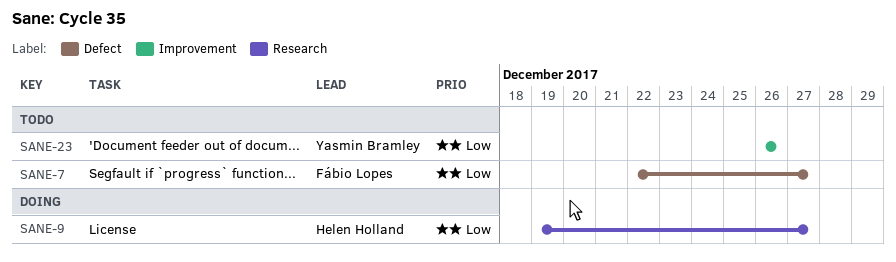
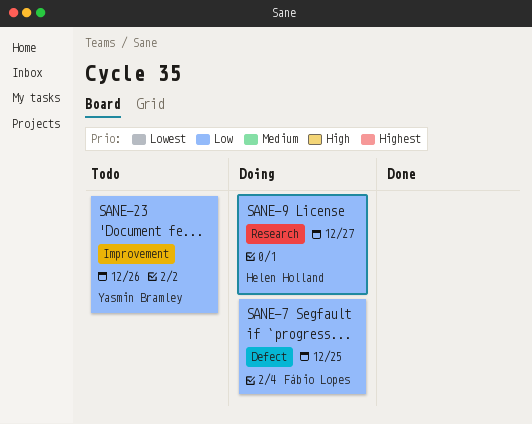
SANE-7, status: Todo -> Doing
SANE-7, due: Dec 27 -> Dec 25

